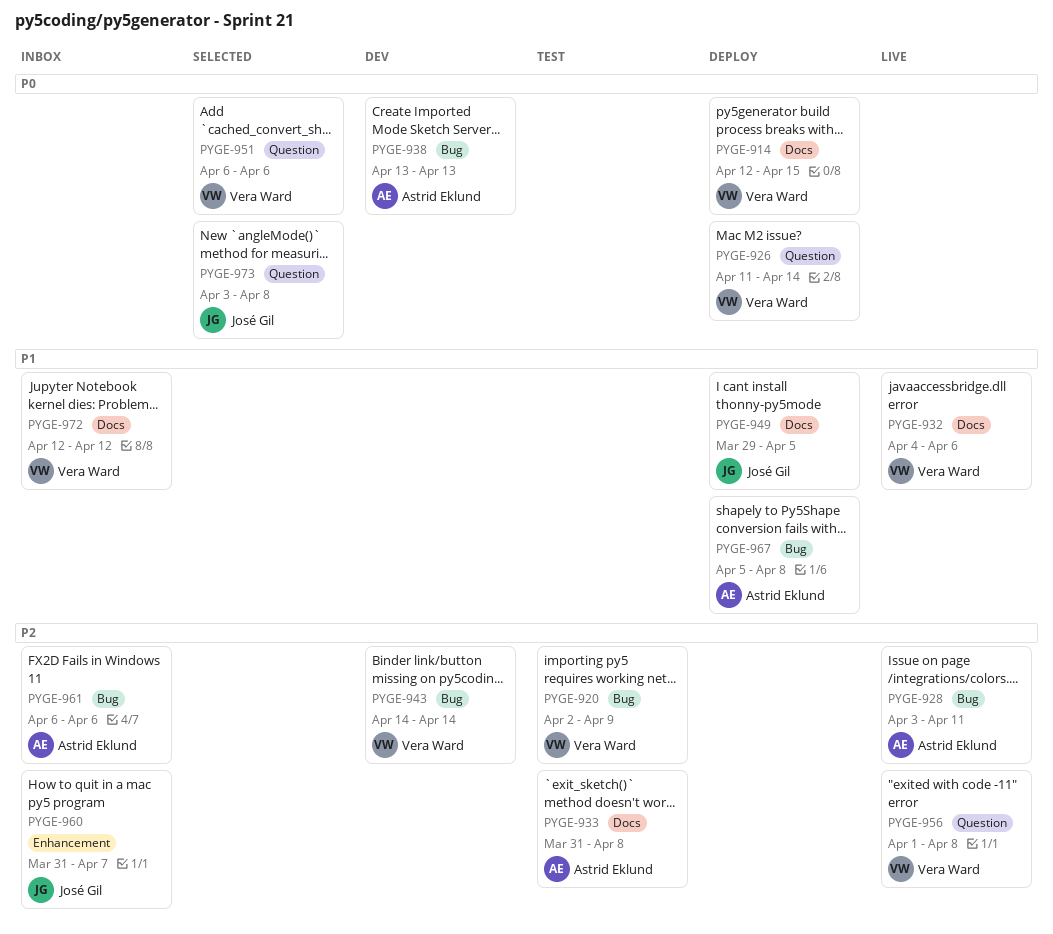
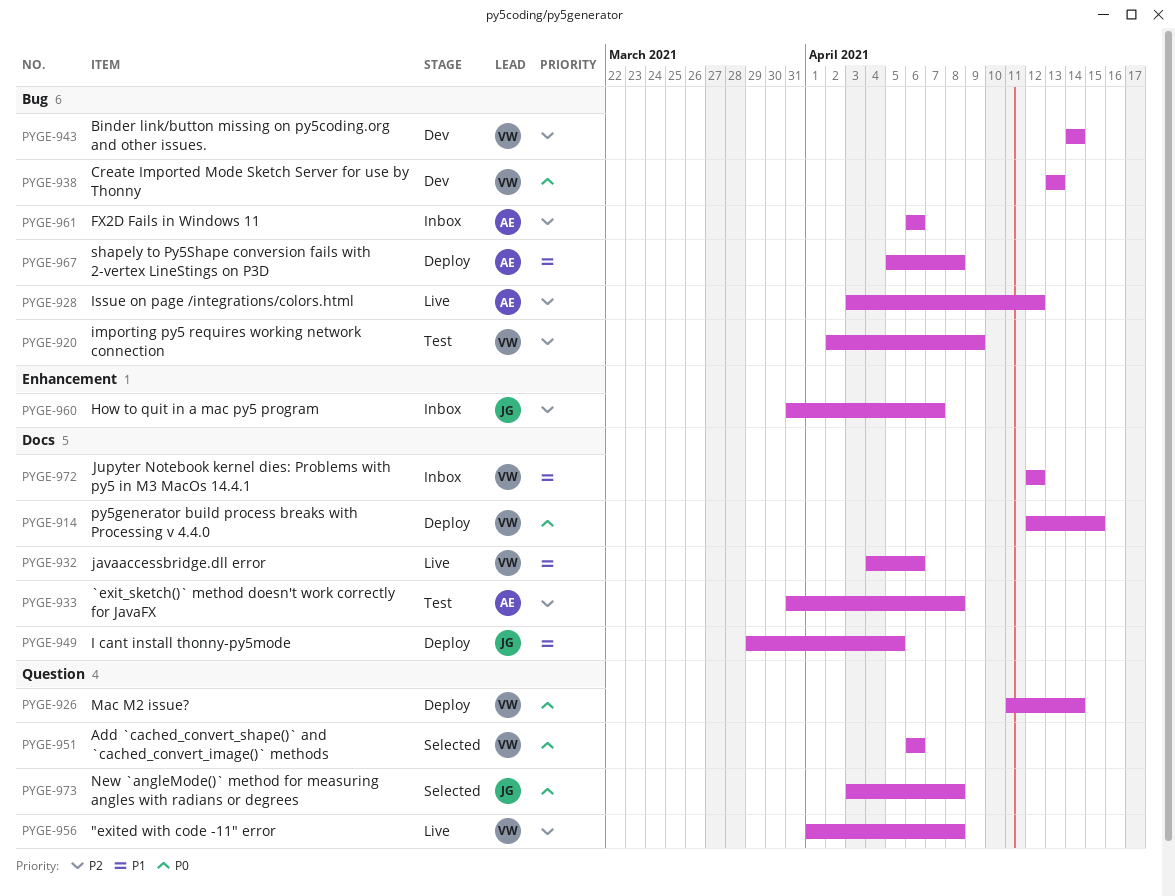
PYGE-928, due: Apr 11 -> Apr 12
PYGE-938, owner: Astrid Eklund -> Vera Ward

